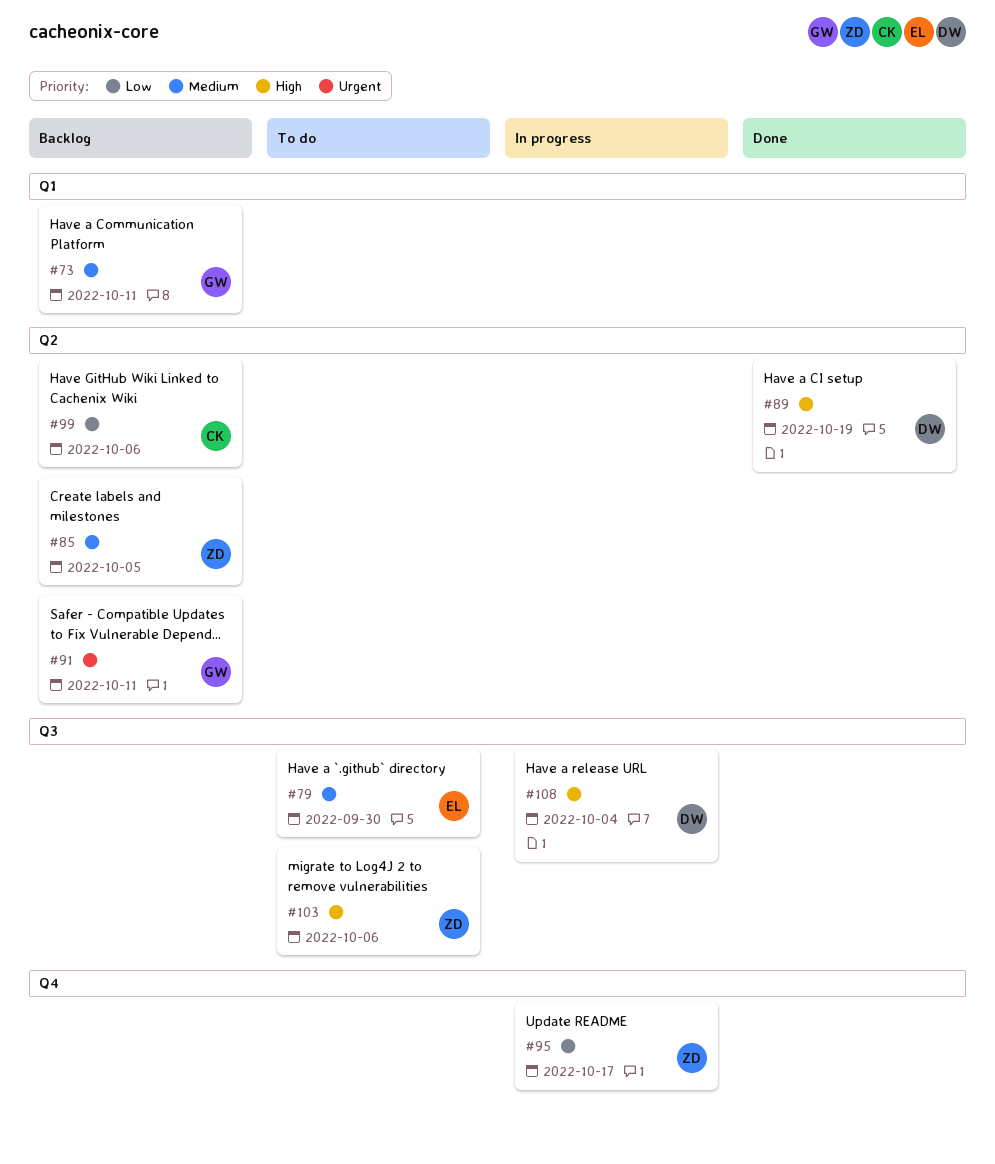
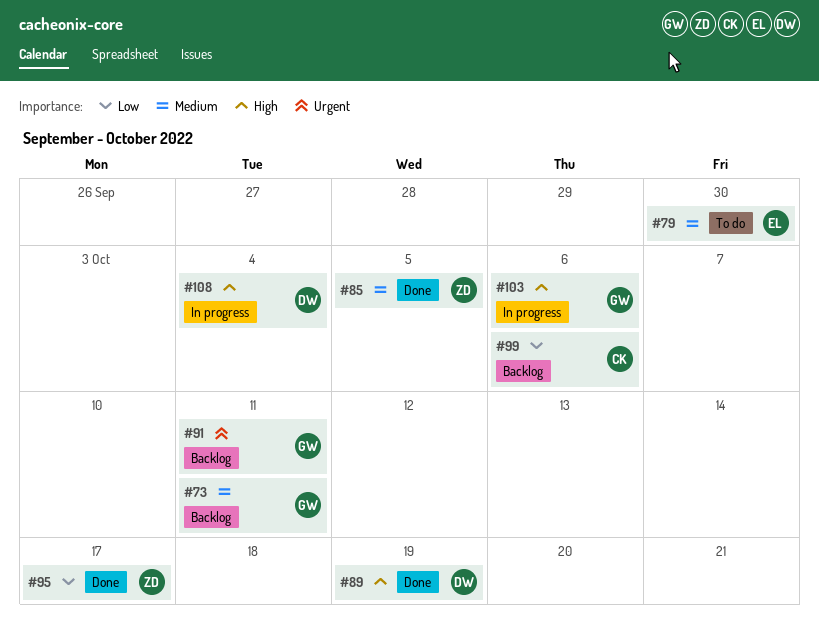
#85, status: Backlog -> Done
#95, status: In progress -> Done
#103, status: To do -> In progress
#103, owner: ZD -> GW

